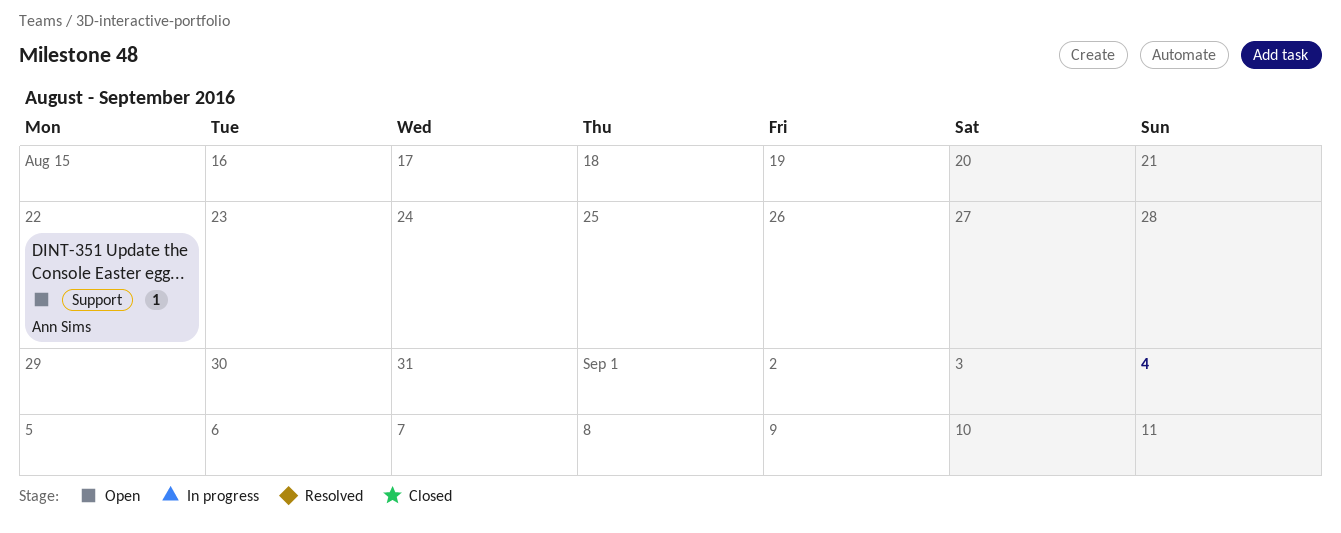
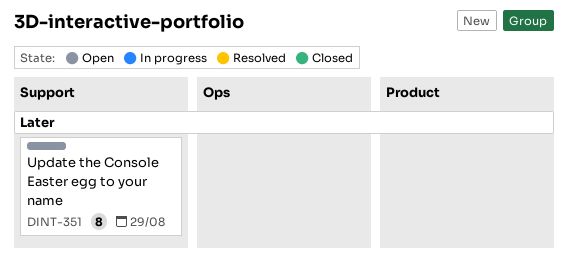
DINT-351, estimate: 1 -> 8
DINT-351, due: Aug 22 -> Aug 29

